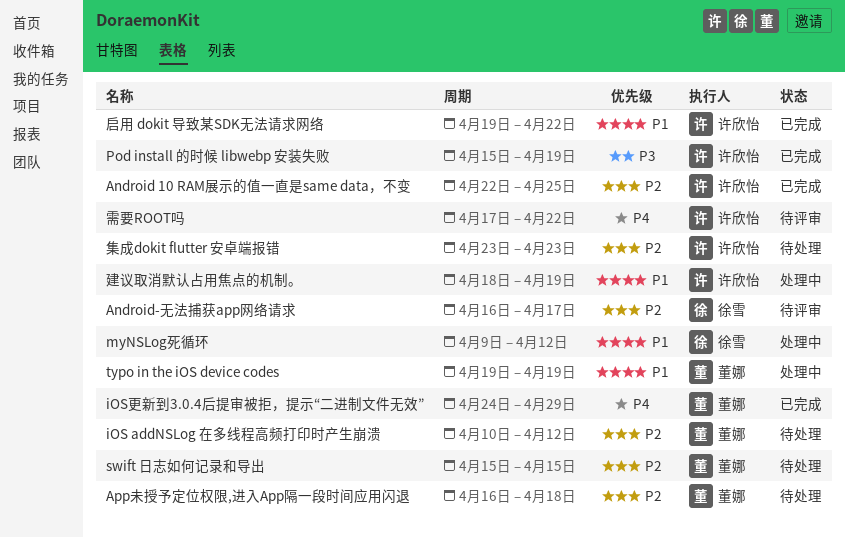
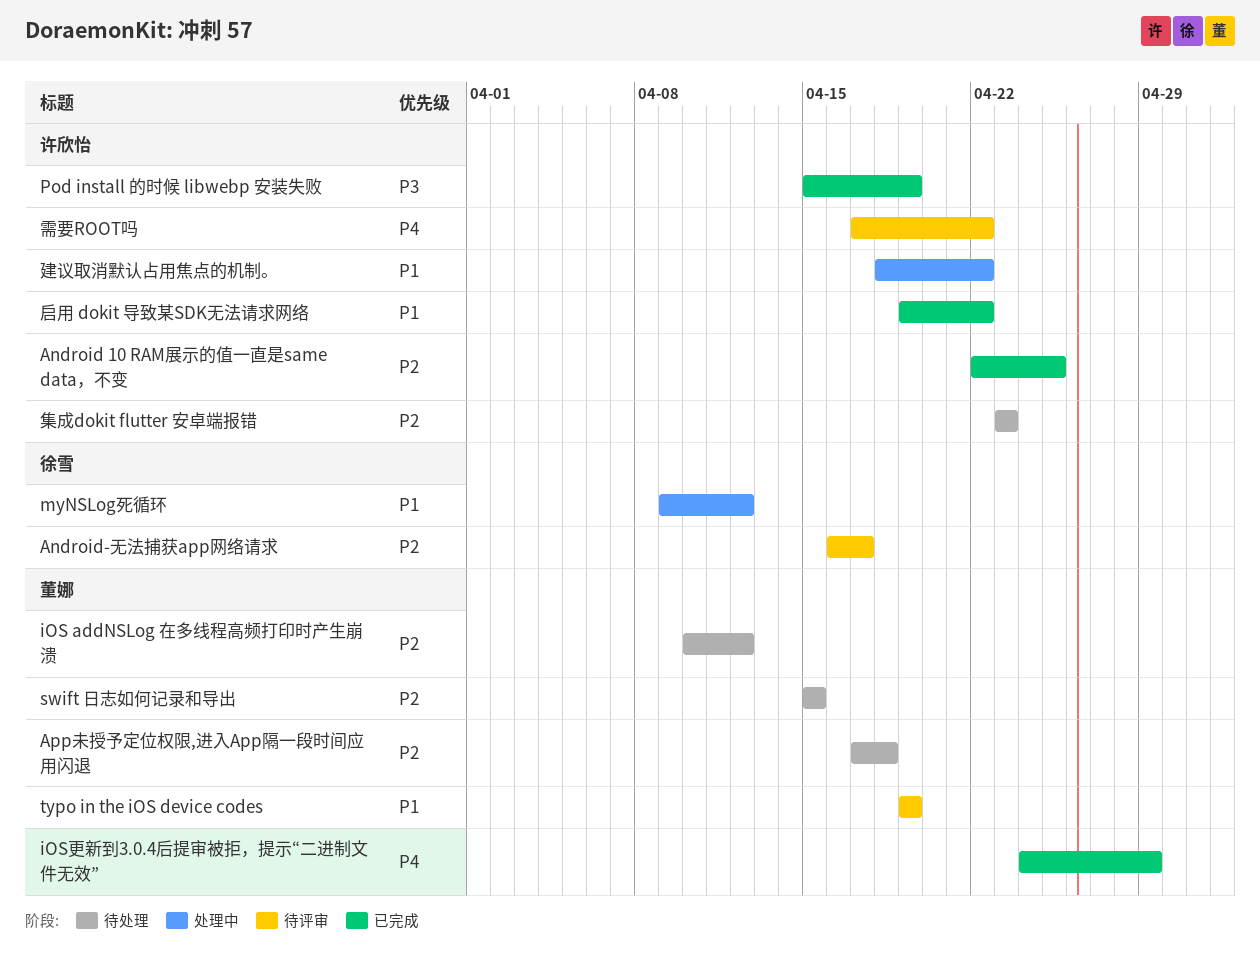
App未授予定位权限,进入App隔一段时间应用闪退, start: Apr 16 -> Apr 17
typo in the iOS device codes, status: 处理中 -> 待评审
建议取消默认占用焦点的机制。, due: Apr 19 -> Apr 22

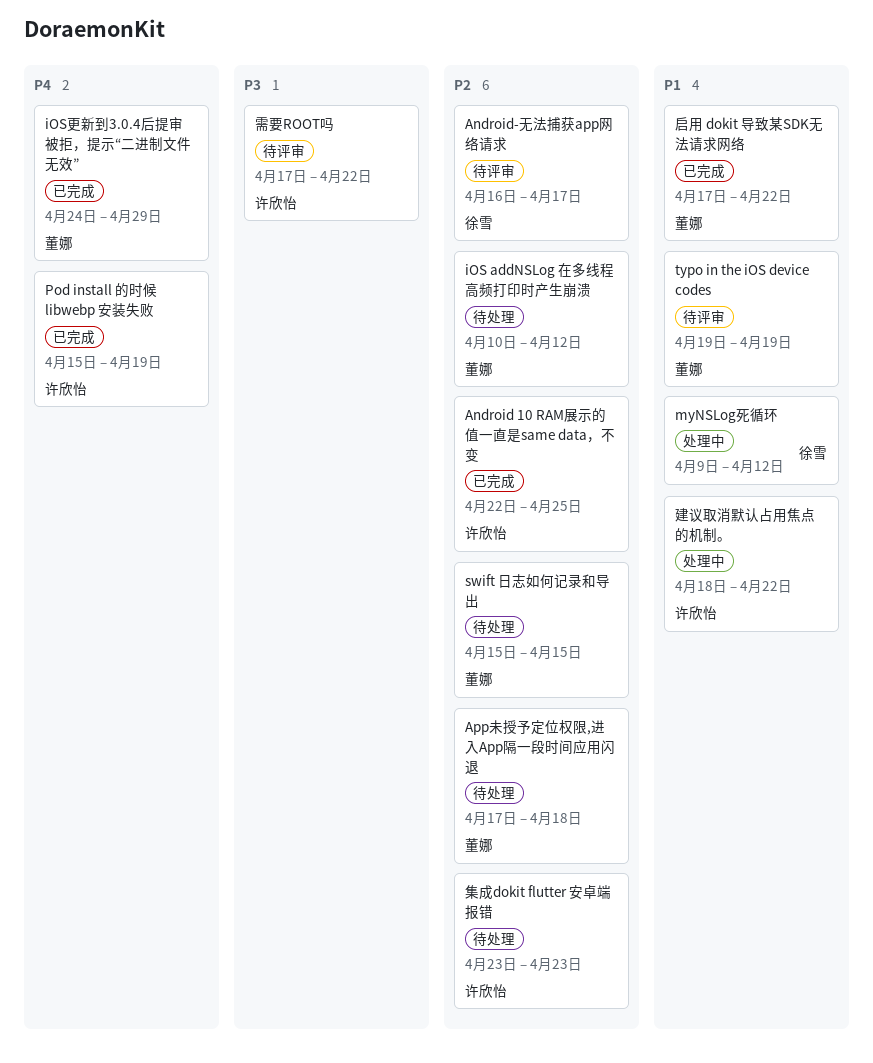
Pod install 的时候 libwebp 安装失败, priority: P3 -> P4
启用 dokit 导致某SDK无法请求网络, owner: 许欣怡 -> 董娜
启用 dokit 导致某SDK无法请求网络, start: Apr 19 -> Apr 17
需要ROOT吗, priority: P4 -> P3

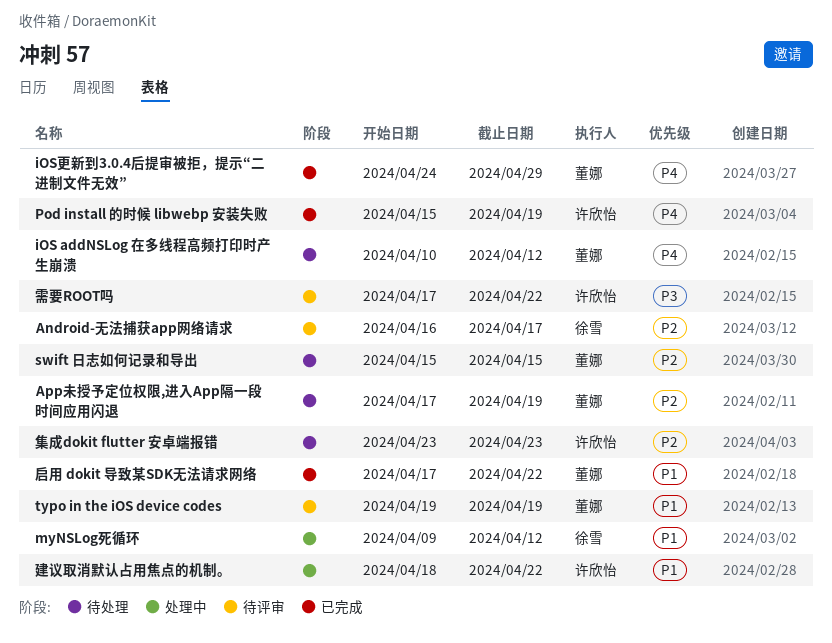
Android 10 RAM展示的值一直是same data，不变: present -> none
App未授予定位权限,进入App隔一段时间应用闪退, due: Apr 18 -> Apr 19
iOS addNSLog 在多线程高频打印时产生崩溃, priority: P2 -> P4

